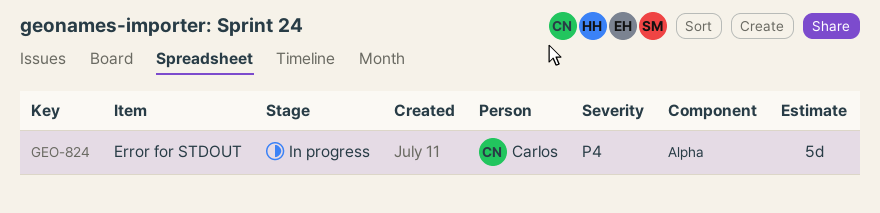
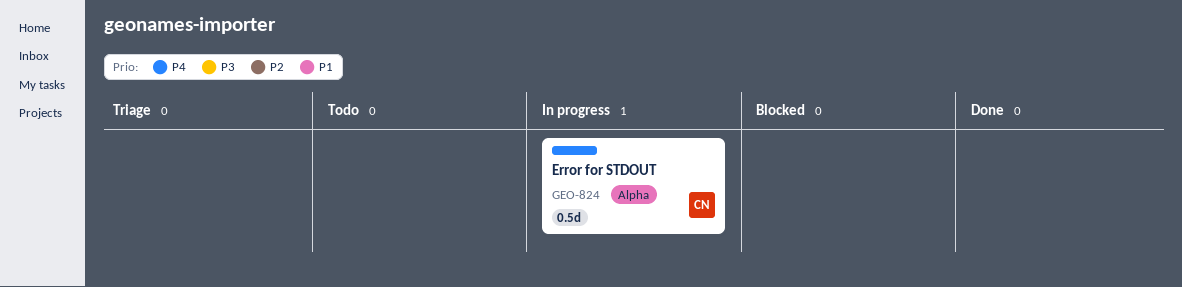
GEO-824, estimate: 5d -> 0.5d

